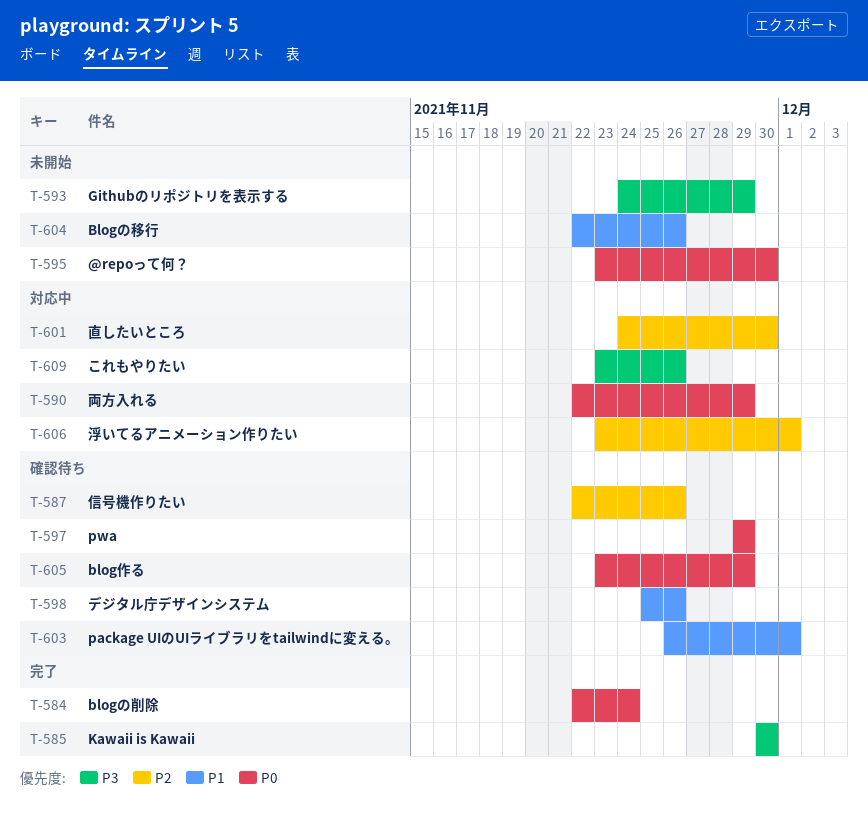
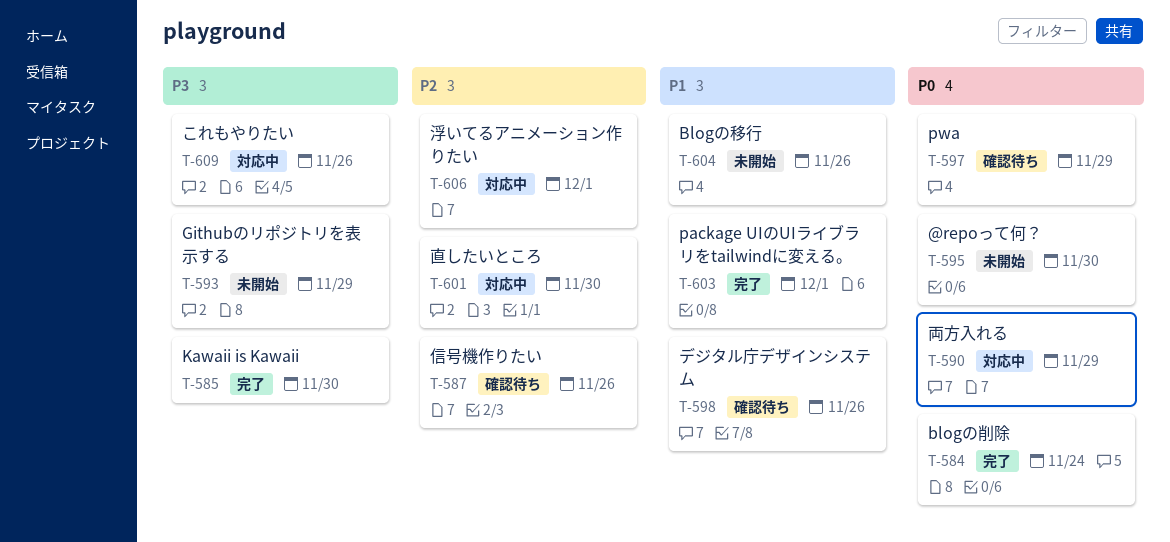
T-603, status: 確認待ち -> 完了
T-605: present -> none

